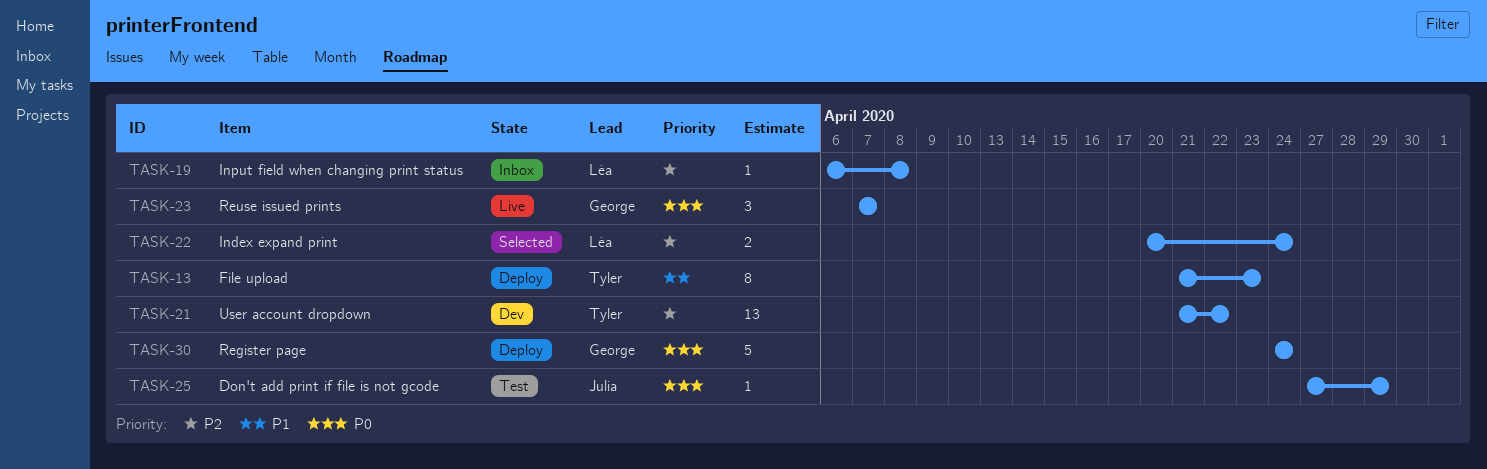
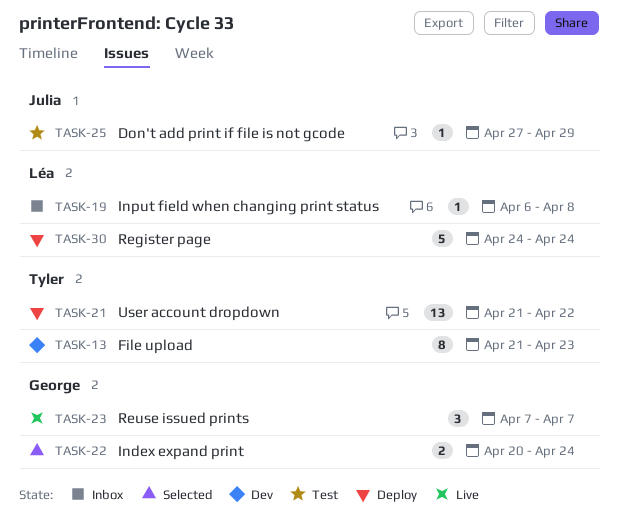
TASK-13, status: Deploy -> Dev
TASK-21, status: Dev -> Deploy
TASK-22, owner: Léa -> George
TASK-30, owner: George -> Léa

